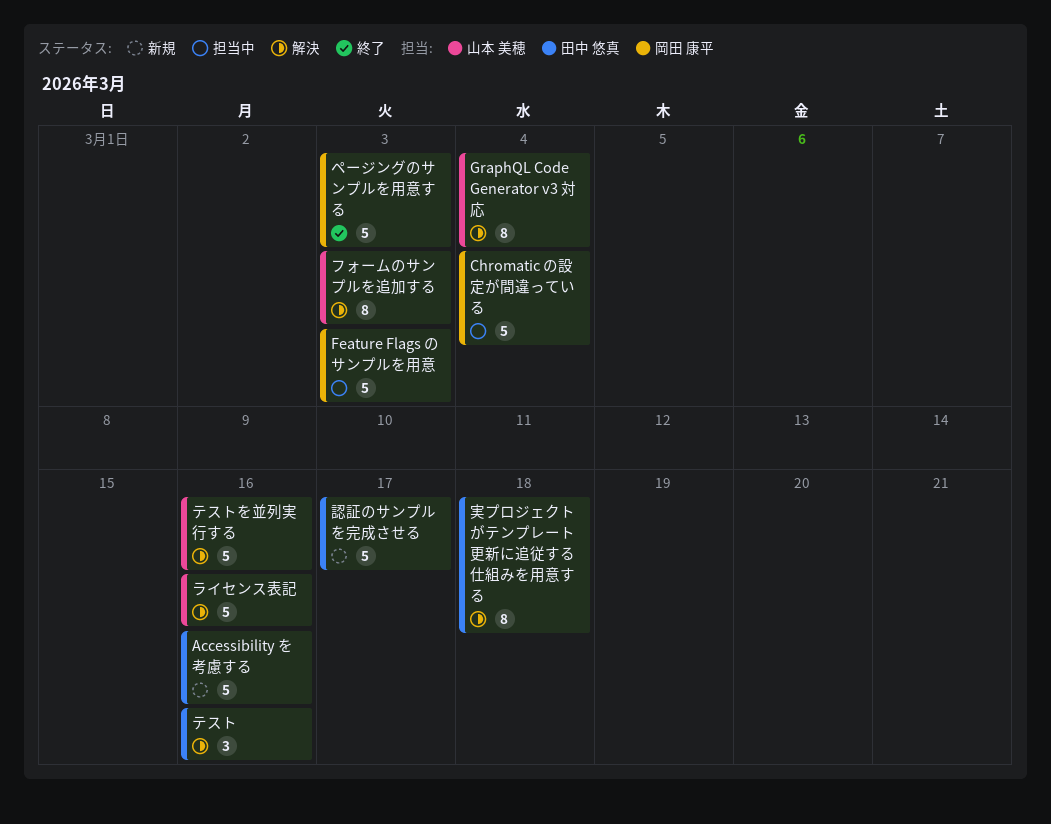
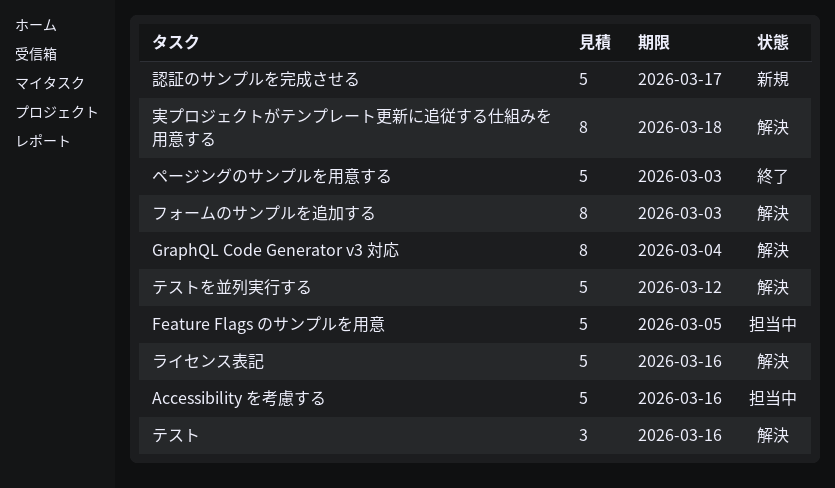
Accessibility を考慮する, status: 新規 -> 担当中
Chromatic の設定が間違っている: present -> none
Feature Flags のサンプルを用意, due: Mar 3 -> Mar 5
テストを並列実行する, due: Mar 16 -> Mar 12

